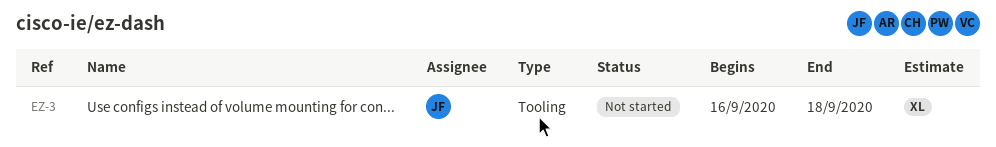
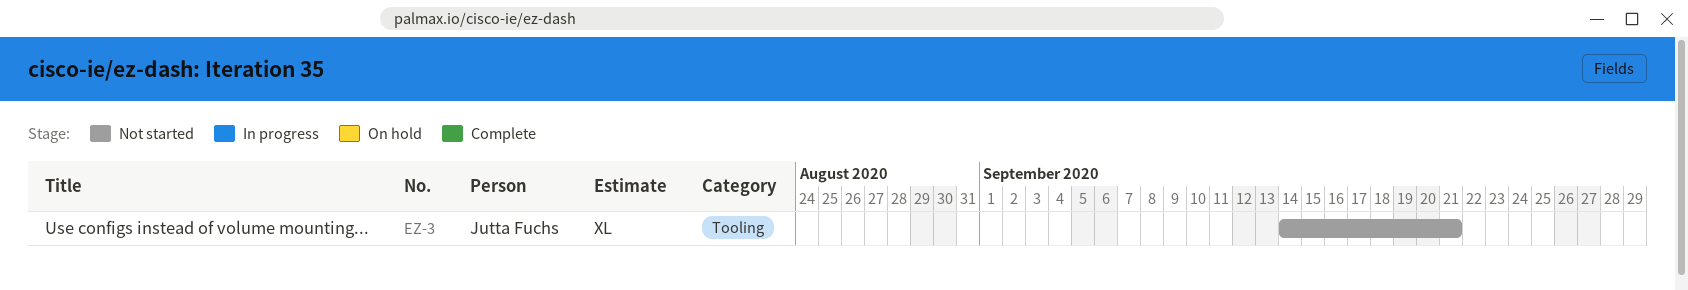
EZ-3, start: Sep 16 -> Sep 14
EZ-3, due: Sep 18 -> Sep 21

